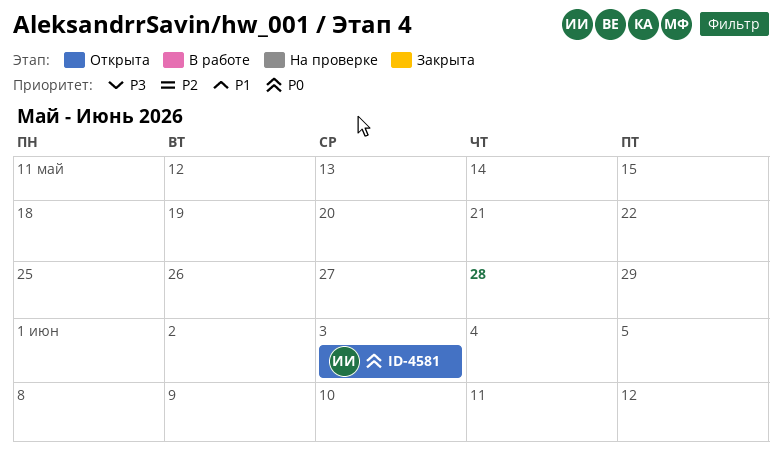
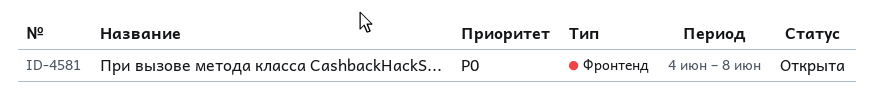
ID-4581, start: Jun 3 -> Jun 4
ID-4581, due: Jun 3 -> Jun 8

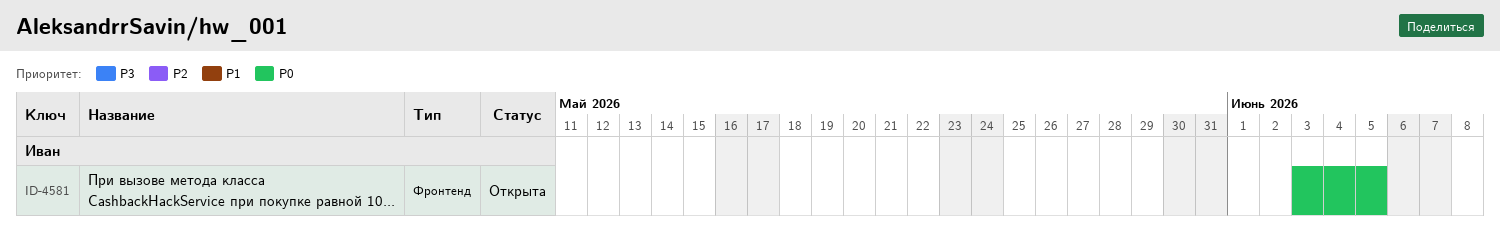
ID-4581, start: Jun 4 -> Jun 3
ID-4581, due: Jun 8 -> Jun 5

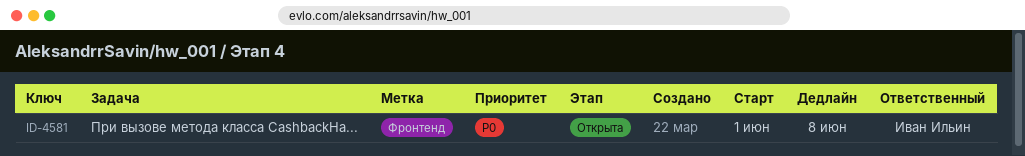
ID-4581, start: Jun 3 -> Jun 1
ID-4581, due: Jun 5 -> Jun 8

